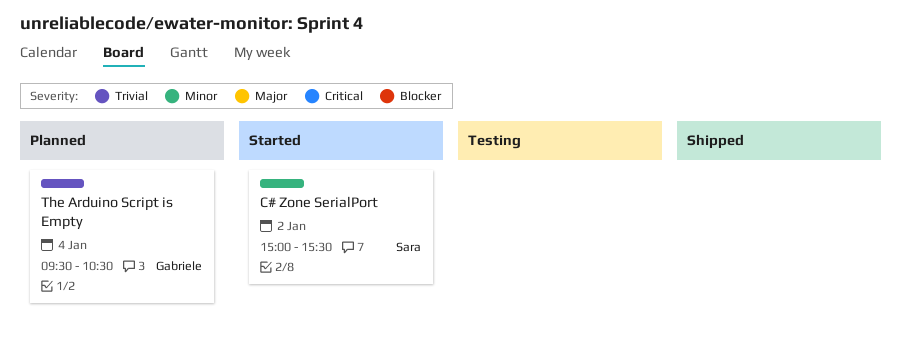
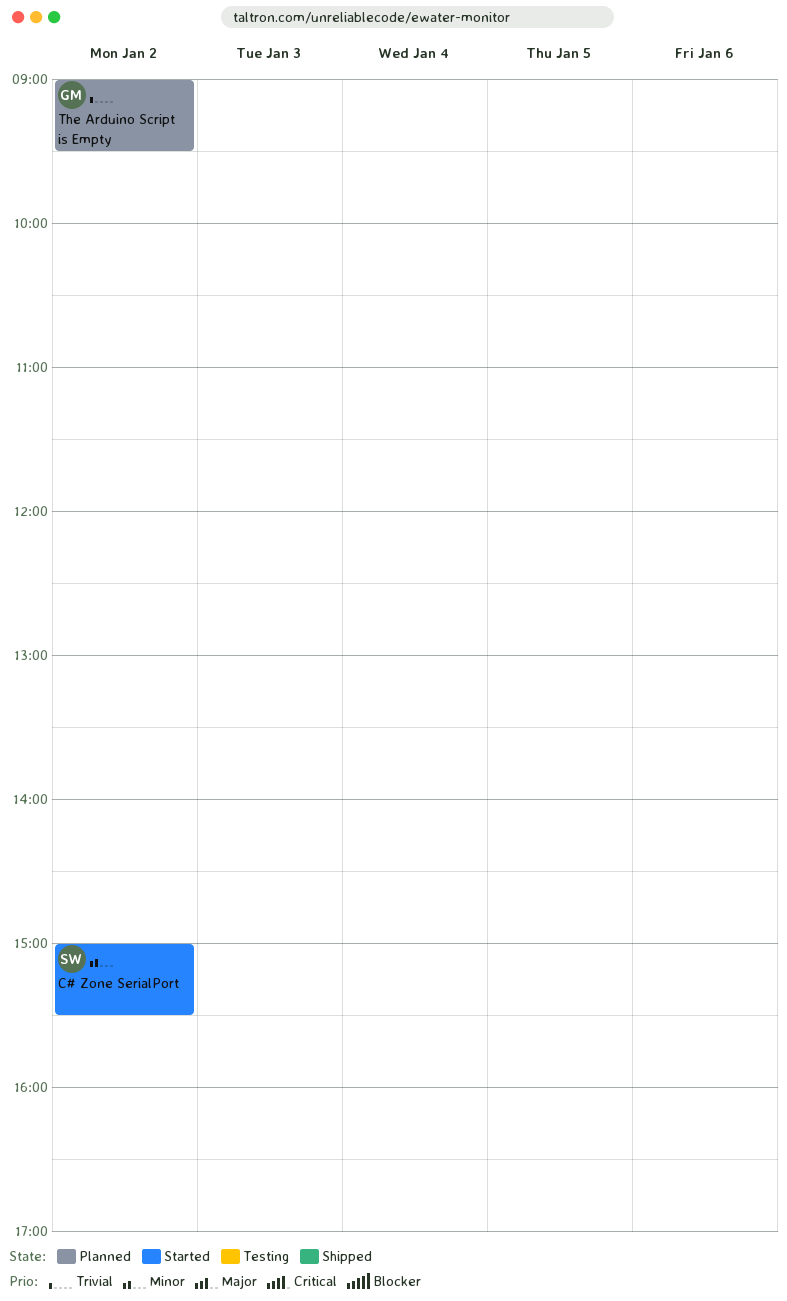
The Arduino Script is Empty, day: Jan 4 -> Jan 2
The Arduino Script is Empty, begins: 09:30 -> 09:00
The Arduino Script is Empty, ends: 10:30 -> 09:30

